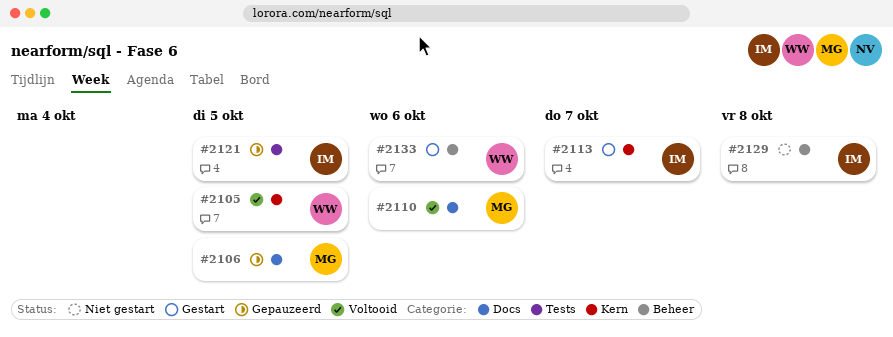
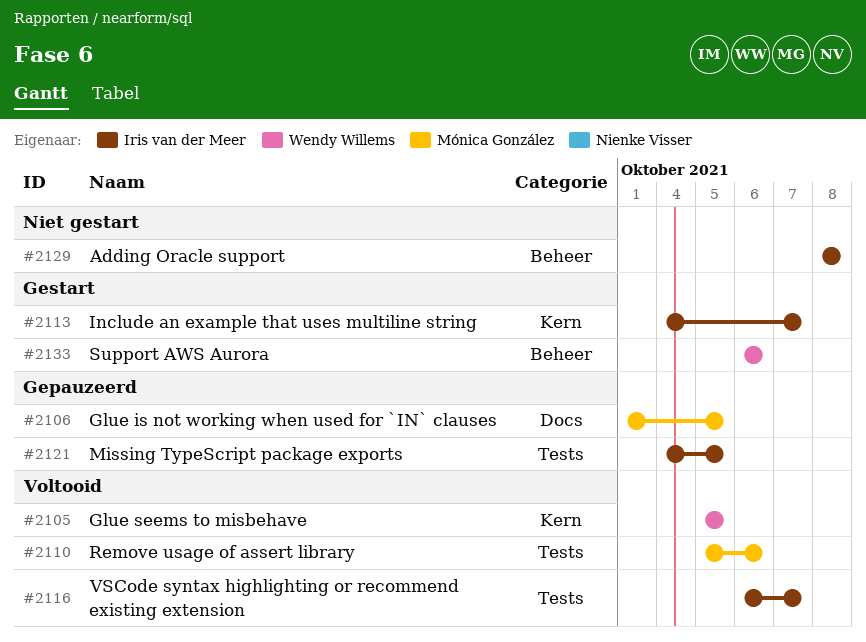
#2110, label: Docs -> Tests
#2116: none -> present

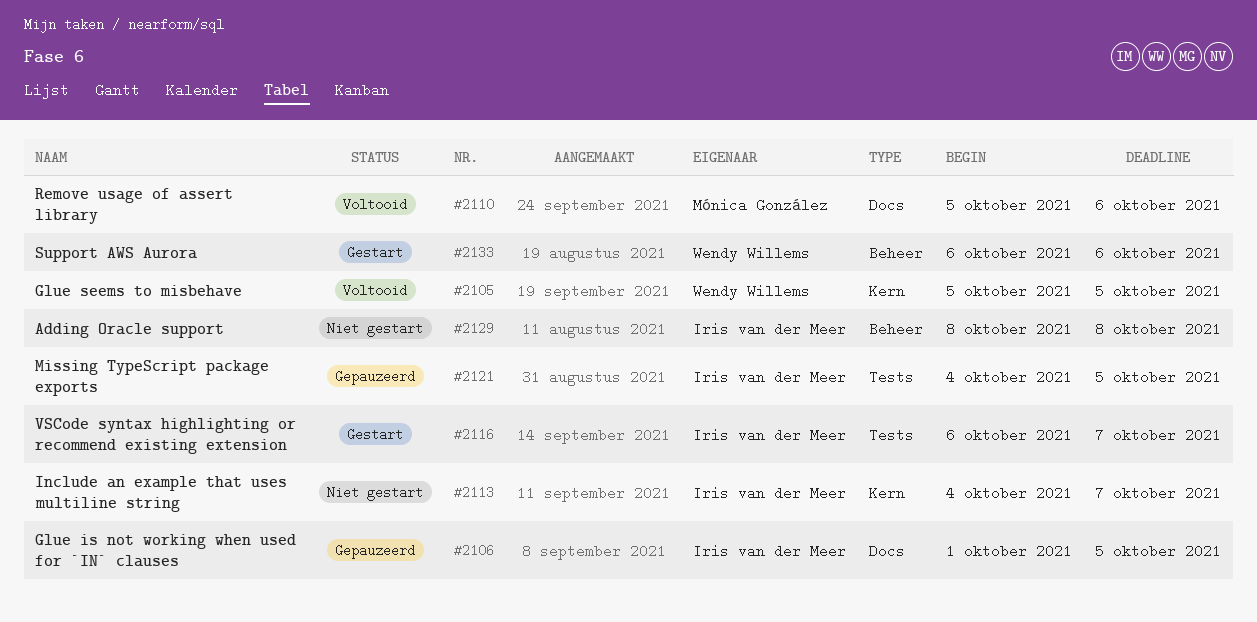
#2106, owner: Mónica González -> Iris van der Meer
#2110, label: Tests -> Docs
#2113, status: Gestart -> Niet gestart
#2116, status: Voltooid -> Gestart

